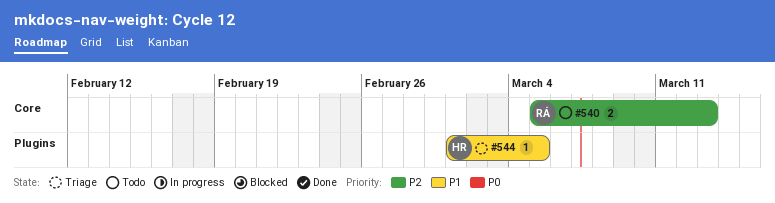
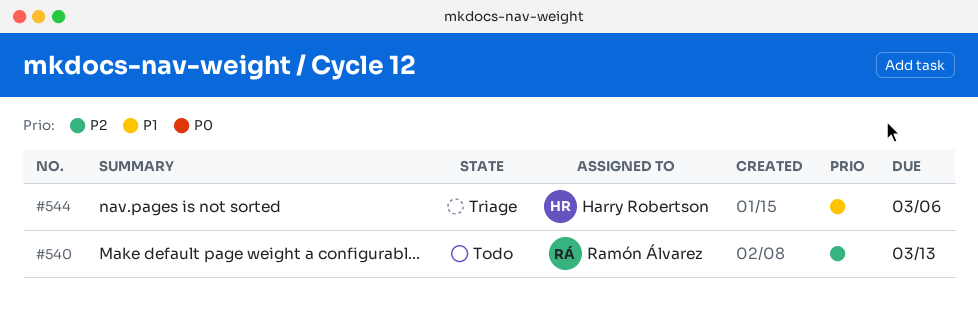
#544, due: Mar 5 -> Mar 6

